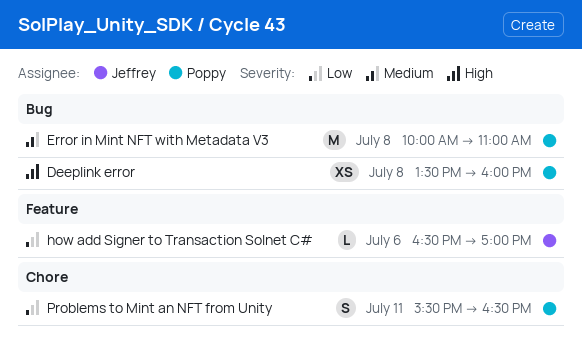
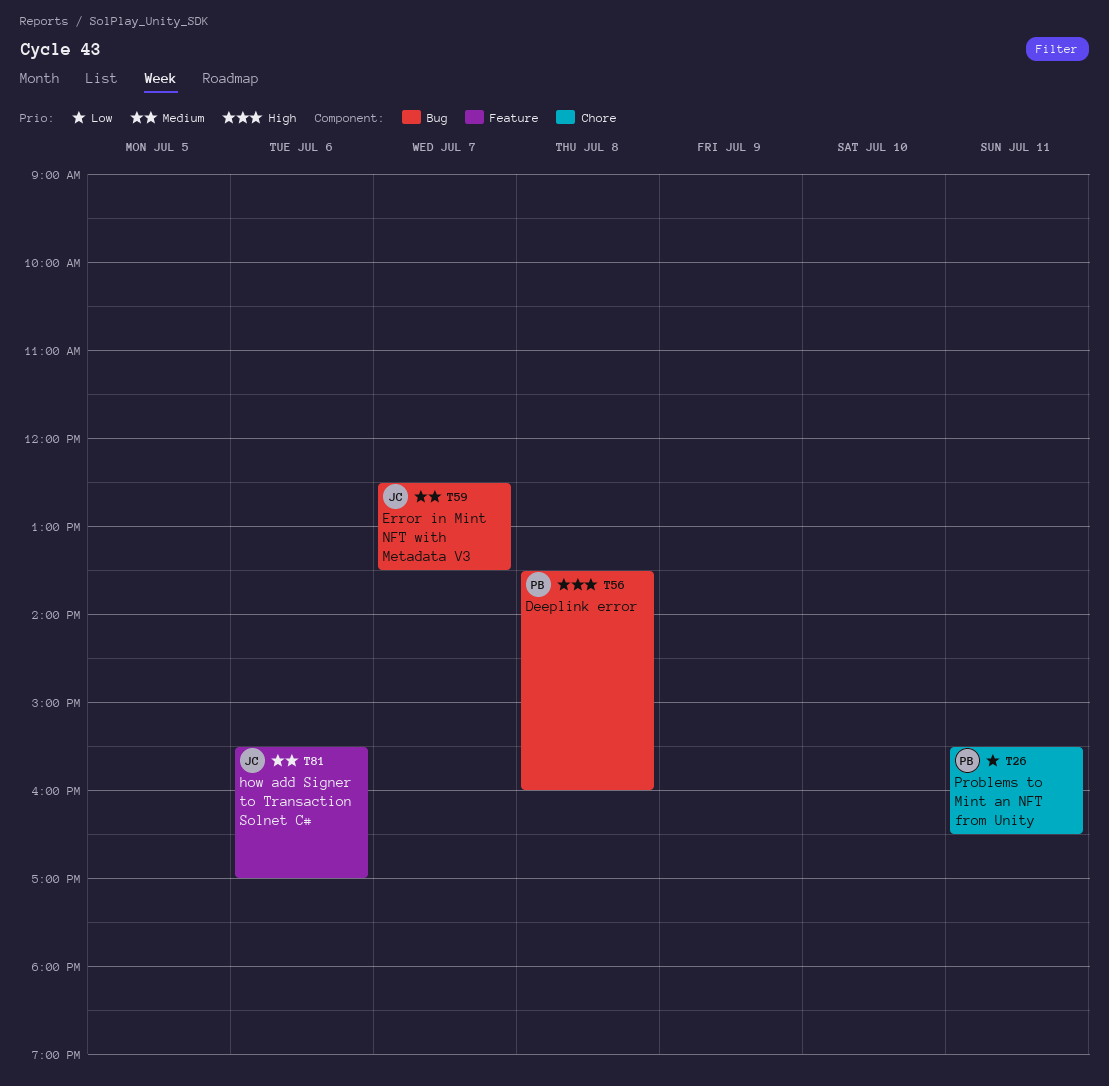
Error in Mint NFT with Metadata V3, owner: Poppy -> Jeffrey
Error in Mint NFT with Metadata V3, day: Jul 8 -> Jul 7
Error in Mint NFT with Metadata V3, begins: 10:00 -> 12:30
Error in Mint NFT with Metadata V3, ends: 11:00 -> 13:30
how add Signer to Transaction Solnet C#, priority: Low -> Medium
how add Signer to Transaction Solnet C#, begins: 16:30 -> 15:30

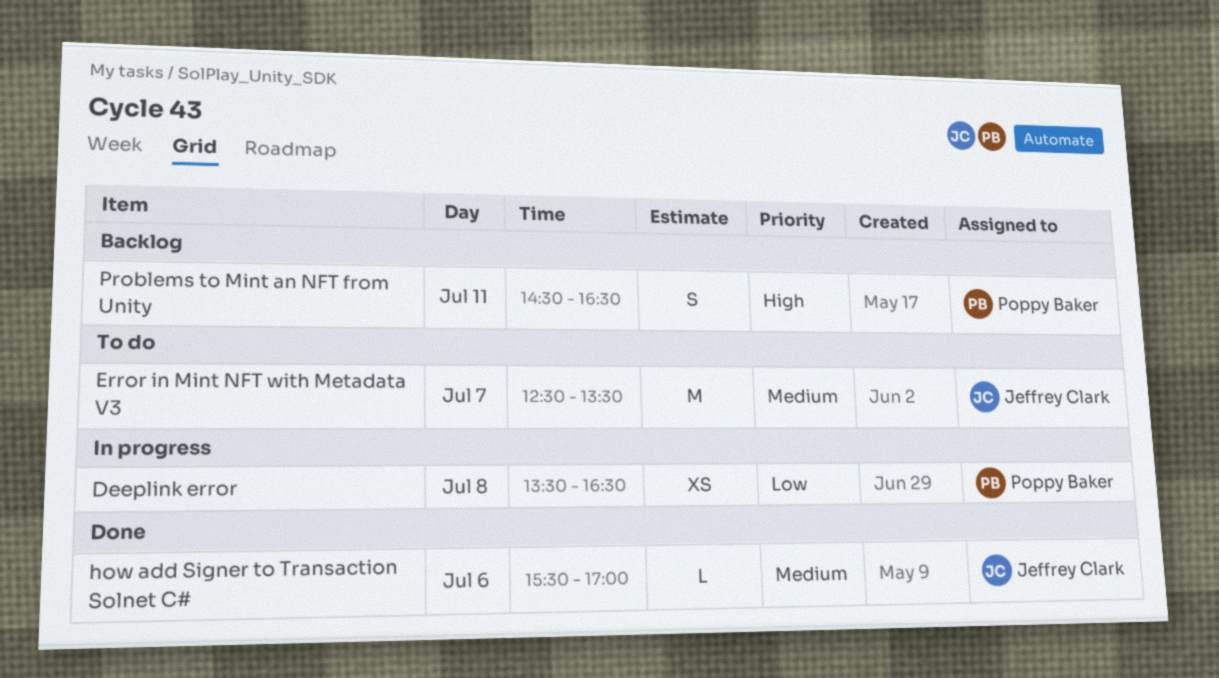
Deeplink error, priority: High -> Low
Deeplink error, ends: 16:00 -> 16:30
Problems to Mint an NFT from Unity, priority: Low -> High
Problems to Mint an NFT from Unity, begins: 15:30 -> 14:30

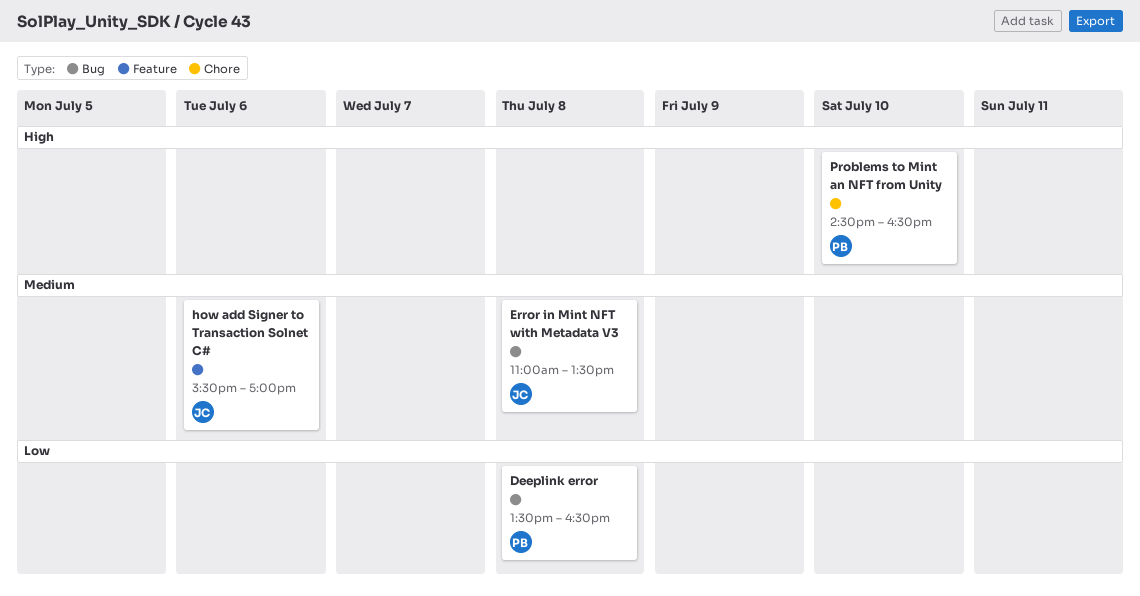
Error in Mint NFT with Metadata V3, day: Jul 7 -> Jul 8
Error in Mint NFT with Metadata V3, begins: 12:30 -> 11:00
Problems to Mint an NFT from Unity, day: Jul 11 -> Jul 10

